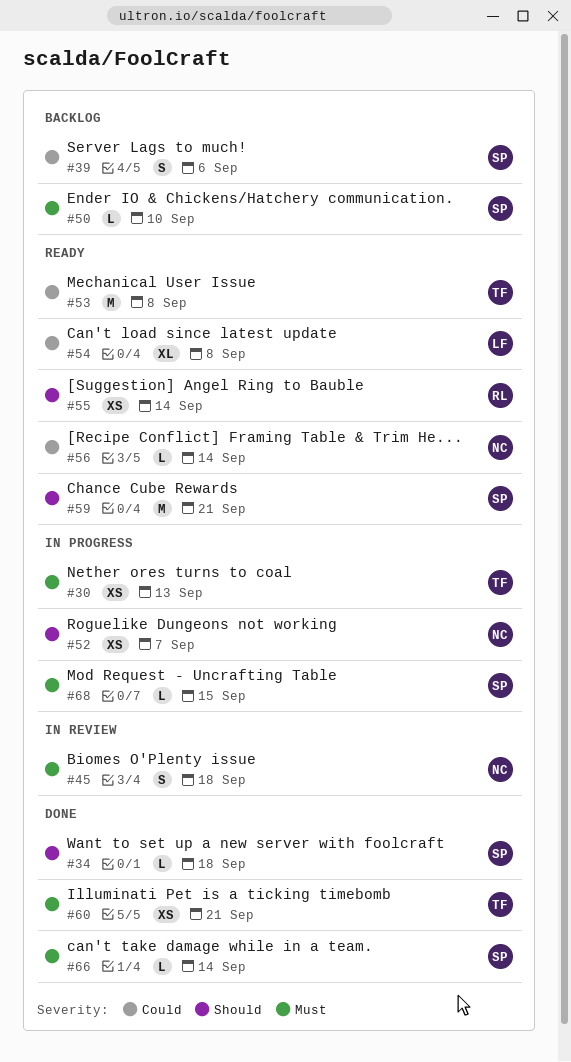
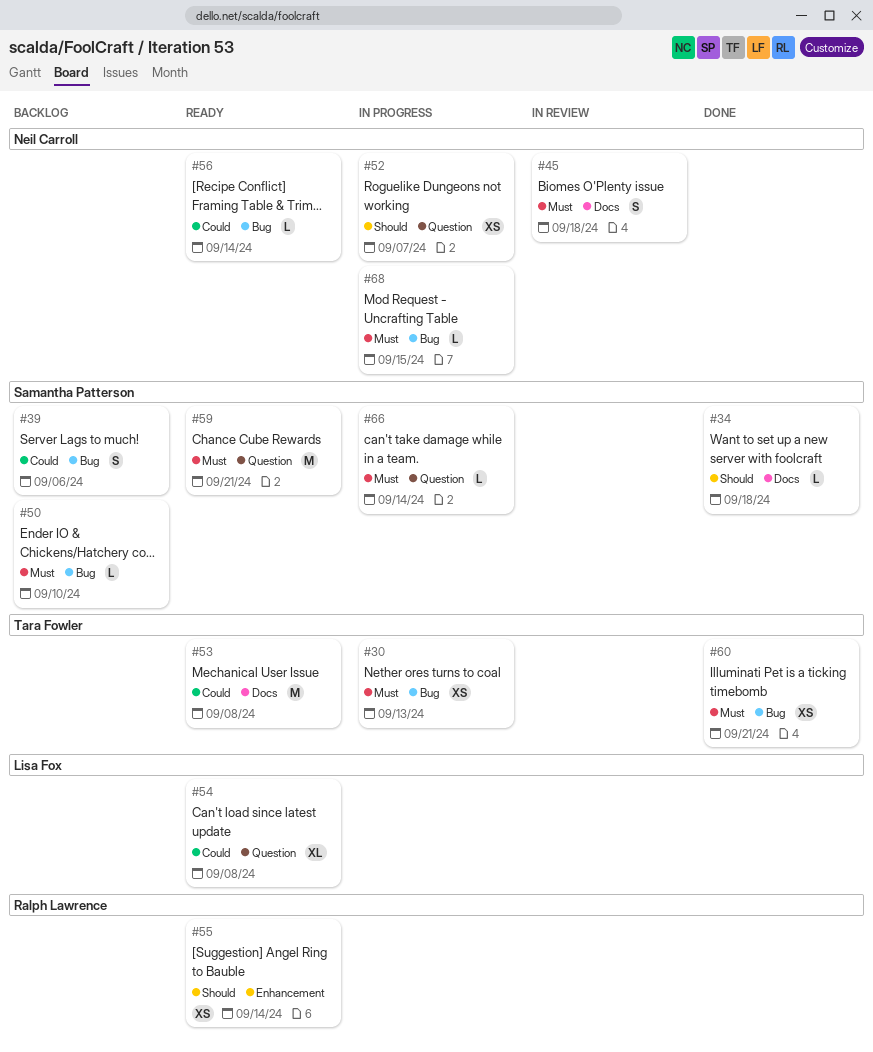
#59, priority: Should -> Must
#66, status: Done -> In progress
#68, owner: Samantha Patterson -> Neil Carroll

